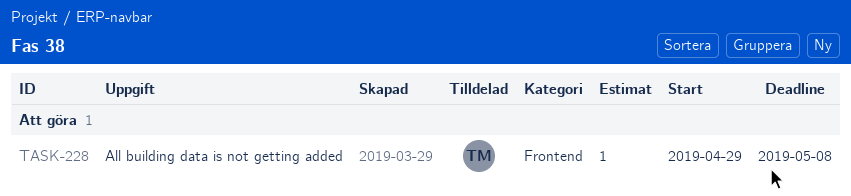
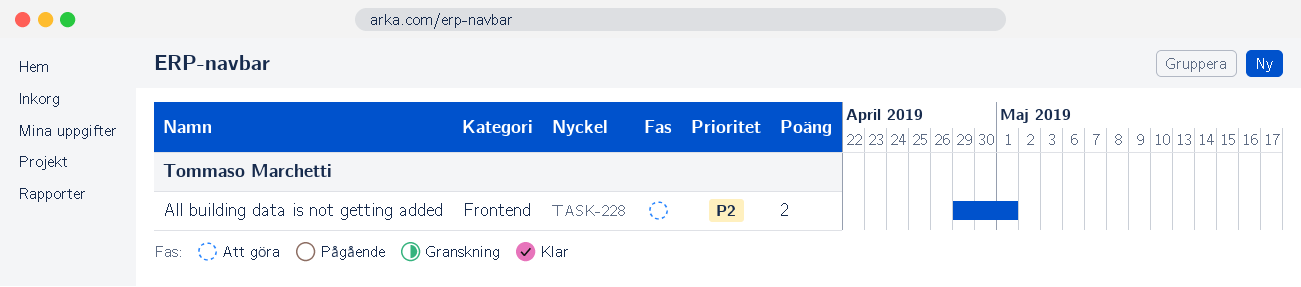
TASK-228, estimate: 1 -> 2
TASK-228, due: May 8 -> May 1

